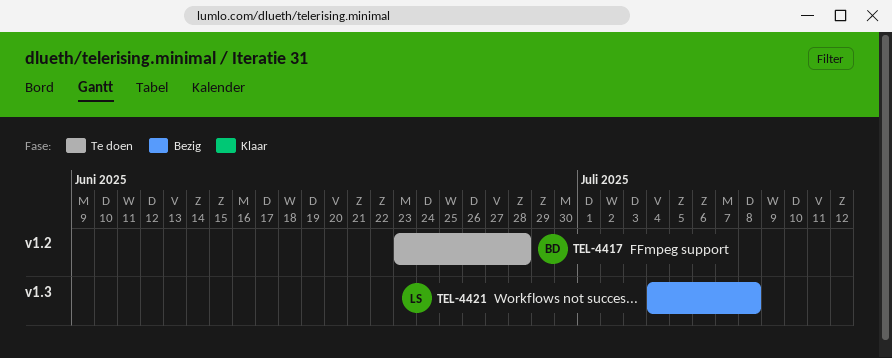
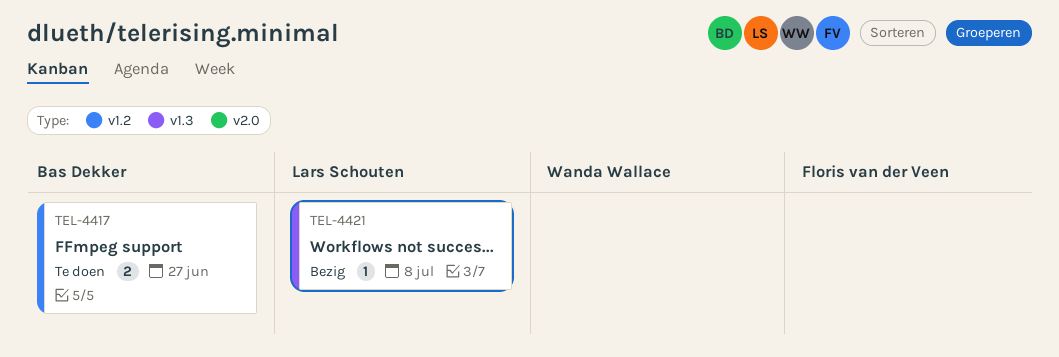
TEL-4417, due: Jun 28 -> Jun 27

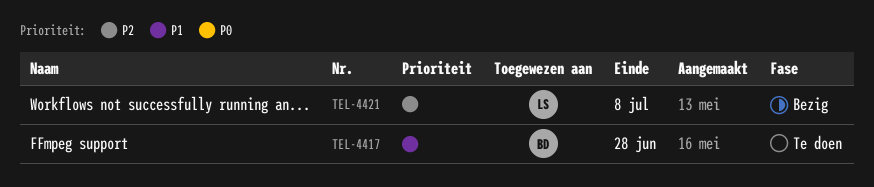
TEL-4417, due: Jun 27 -> Jun 28

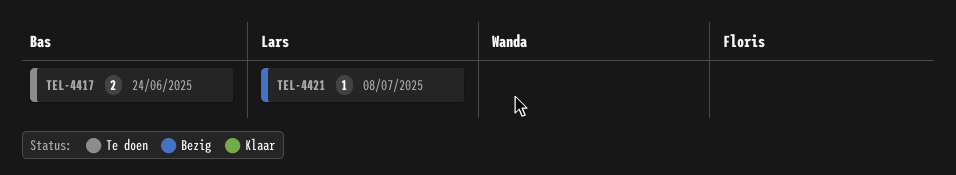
TEL-4417, due: Jun 28 -> Jun 24

